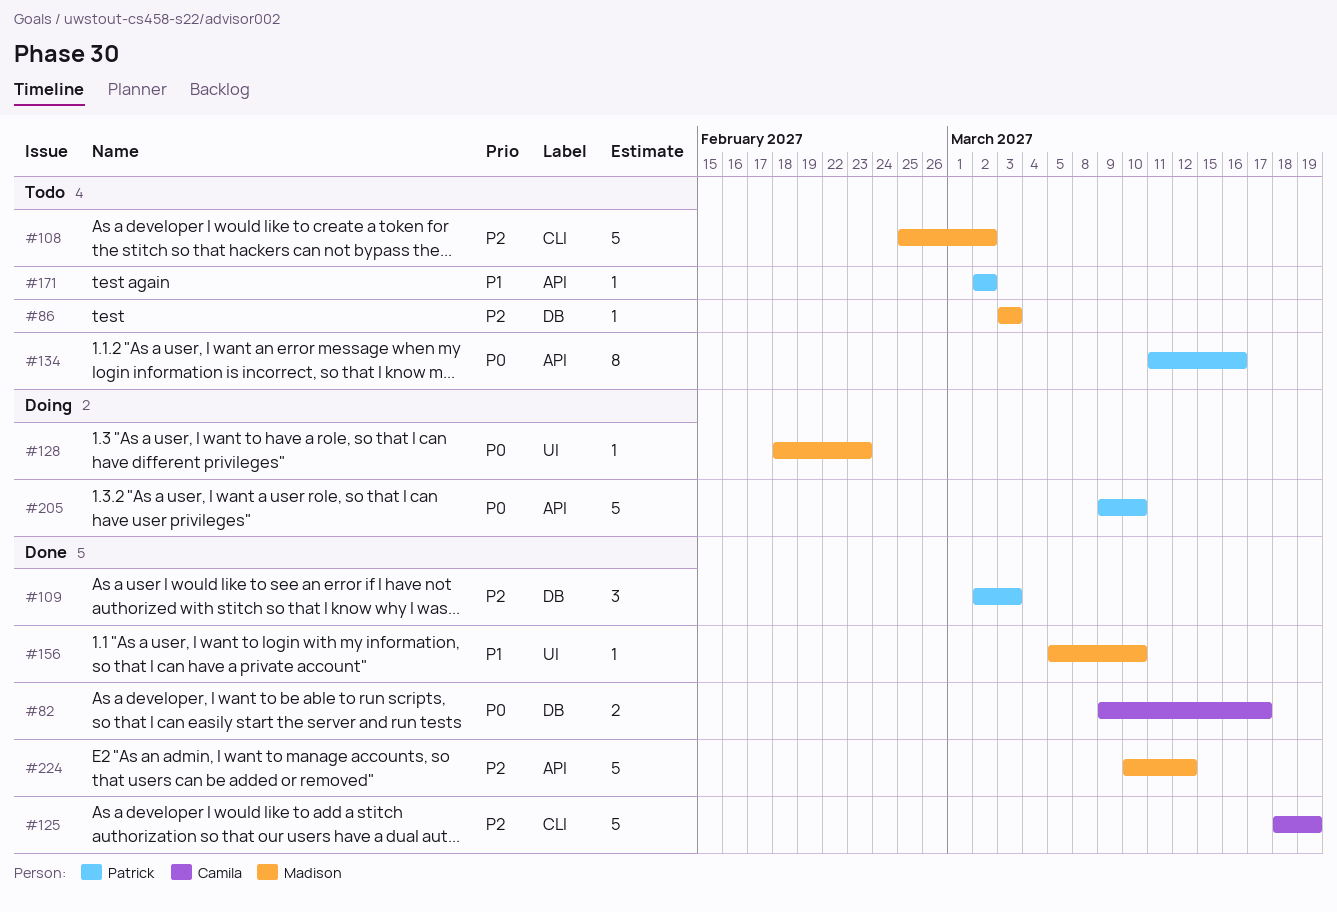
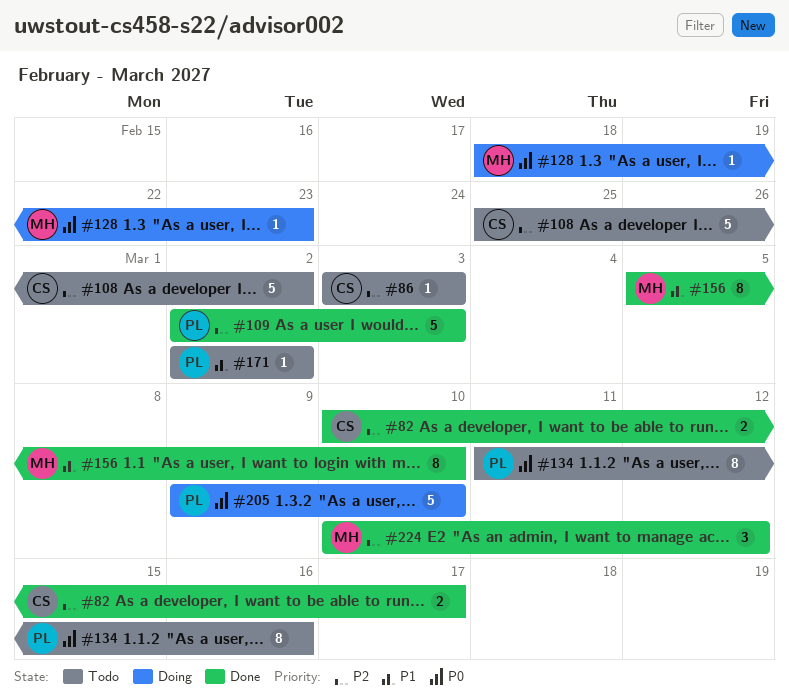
#82, priority: P0 -> P2
#82, start: Mar 9 -> Mar 10
#86, owner: Madison -> Camila
#108, owner: Madison -> Camila
#109, estimate: 3 -> 5
#125: present -> none
#156, estimate: 1 -> 8
#224, estimate: 5 -> 3

